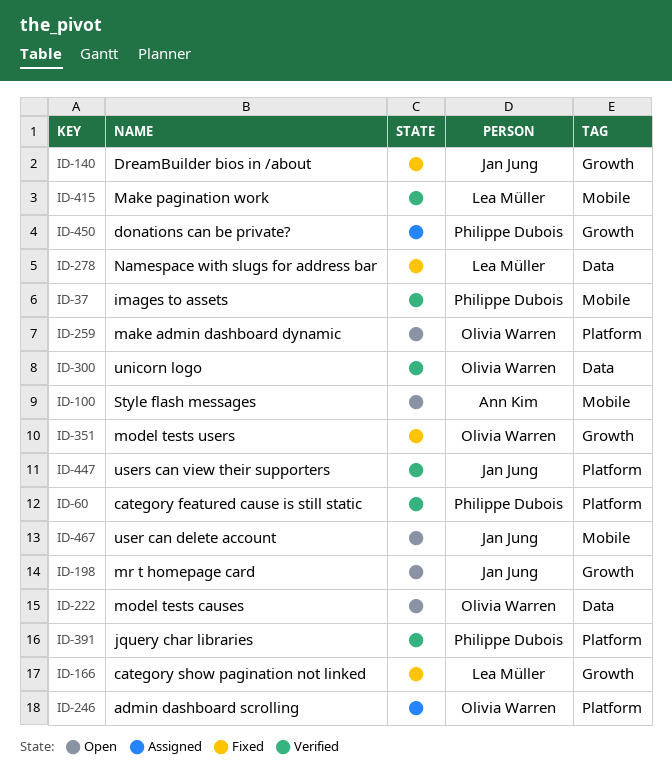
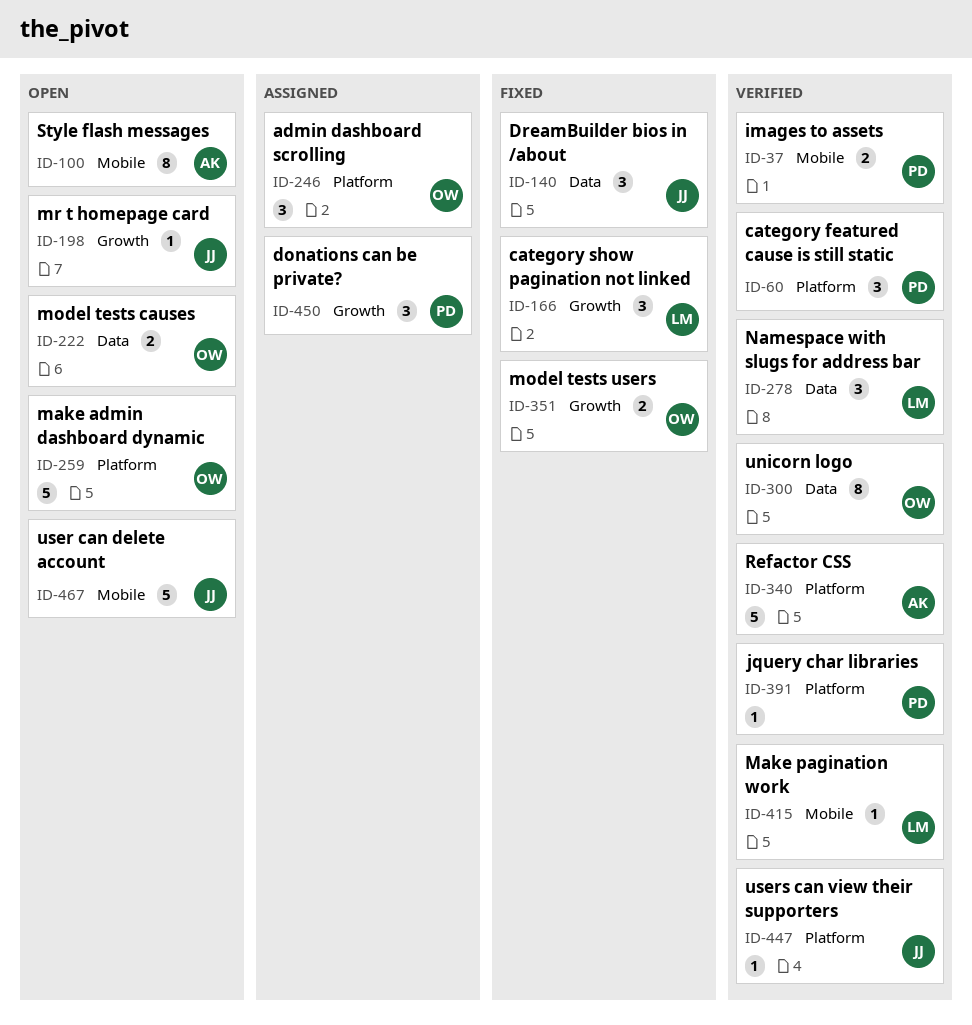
ID-140, label: Growth -> Data
ID-278, status: Fixed -> Verified
ID-340: none -> present

